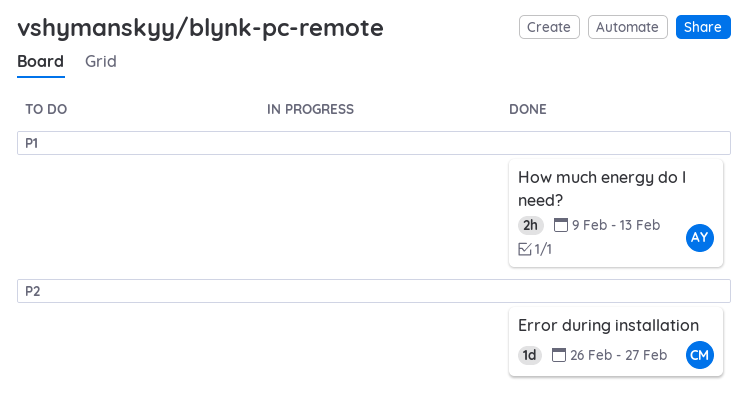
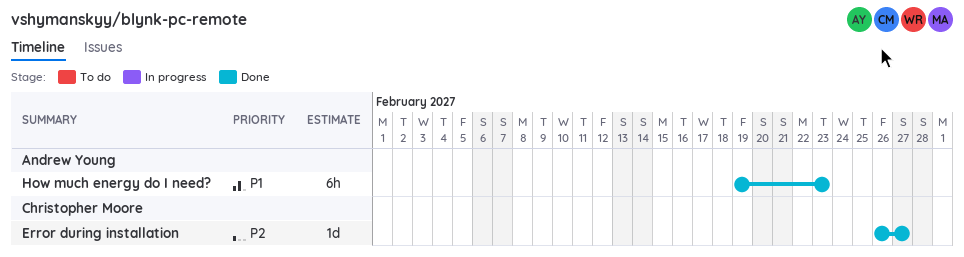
How much energy do I need?, estimate: 2h -> 6h
How much energy do I need?, start: Feb 9 -> Feb 19
How much energy do I need?, due: Feb 13 -> Feb 23

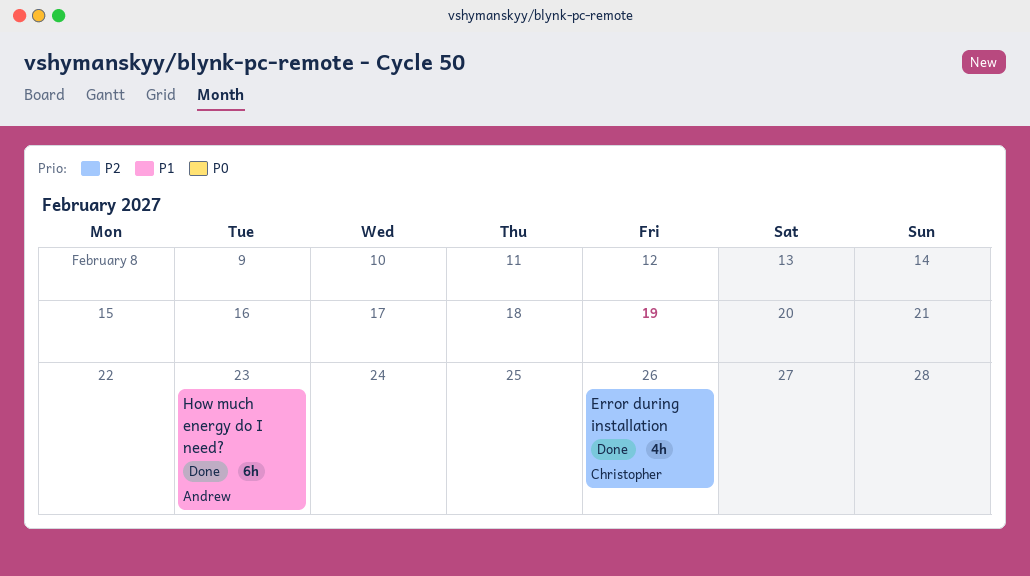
Error during installation, estimate: 1d -> 4h
Error during installation, due: Feb 27 -> Feb 26

